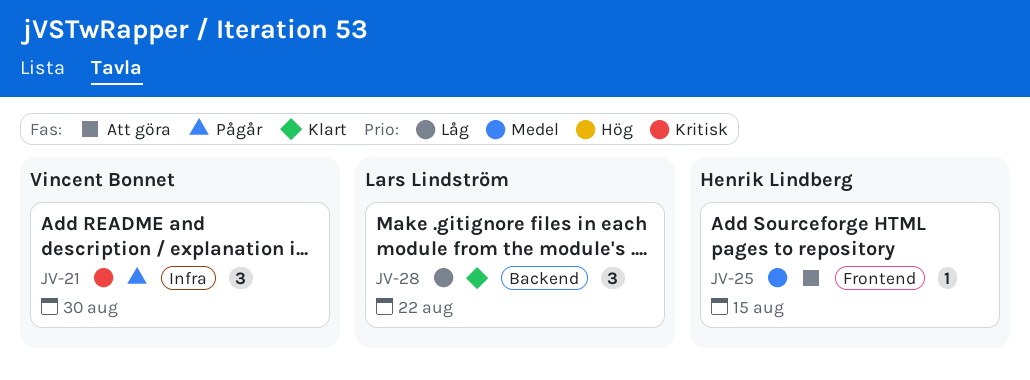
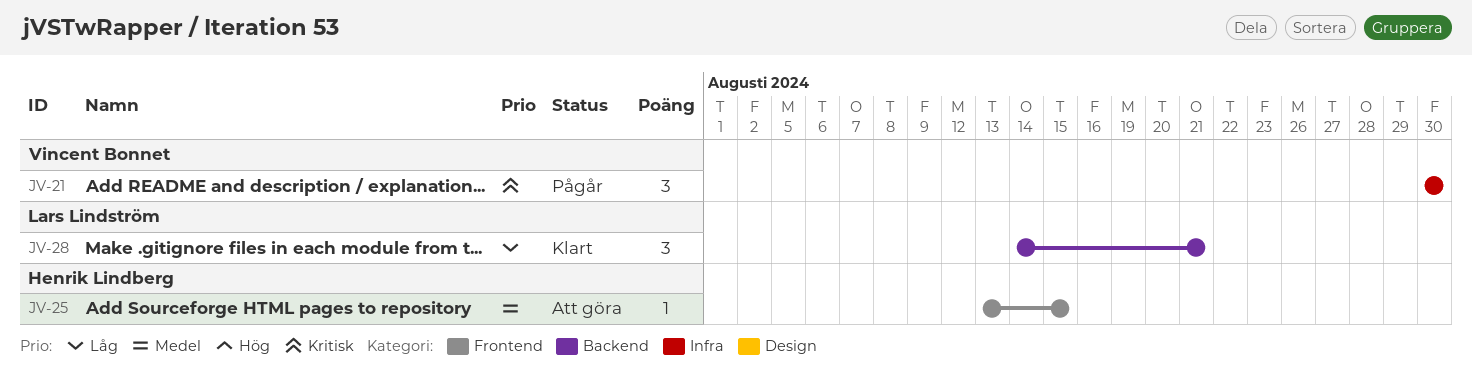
JV-28, due: Aug 22 -> Aug 21

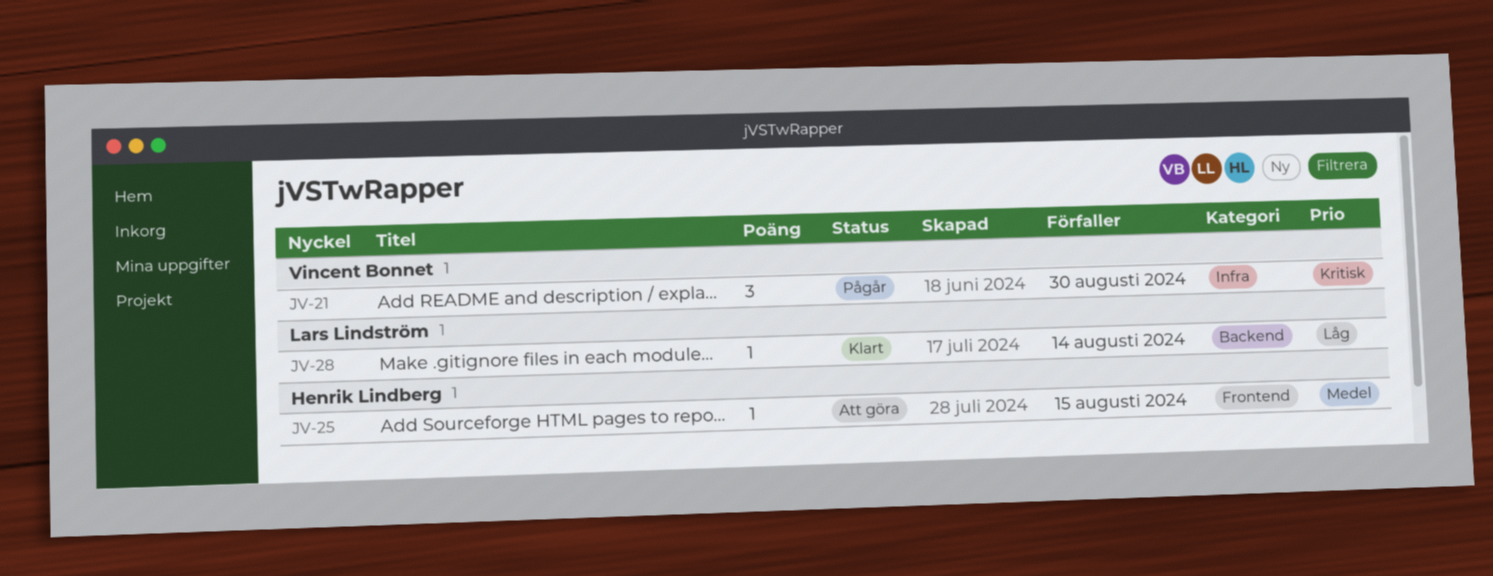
JV-28, estimate: 3 -> 1
JV-28, due: Aug 21 -> Aug 14

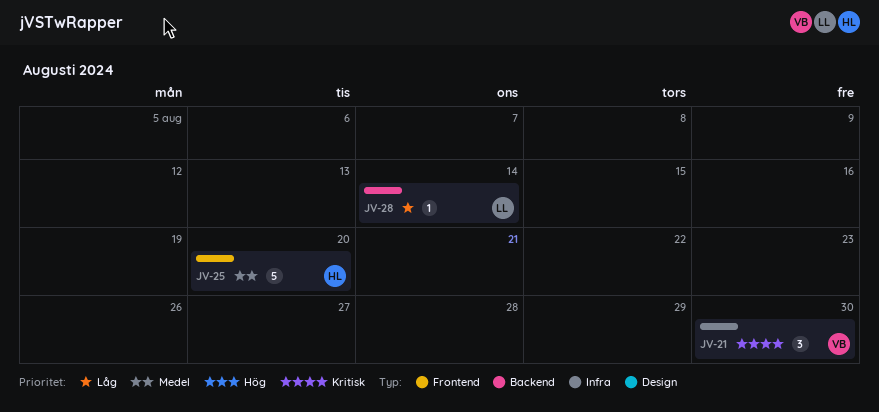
JV-25, estimate: 1 -> 5
JV-25, due: Aug 15 -> Aug 20

